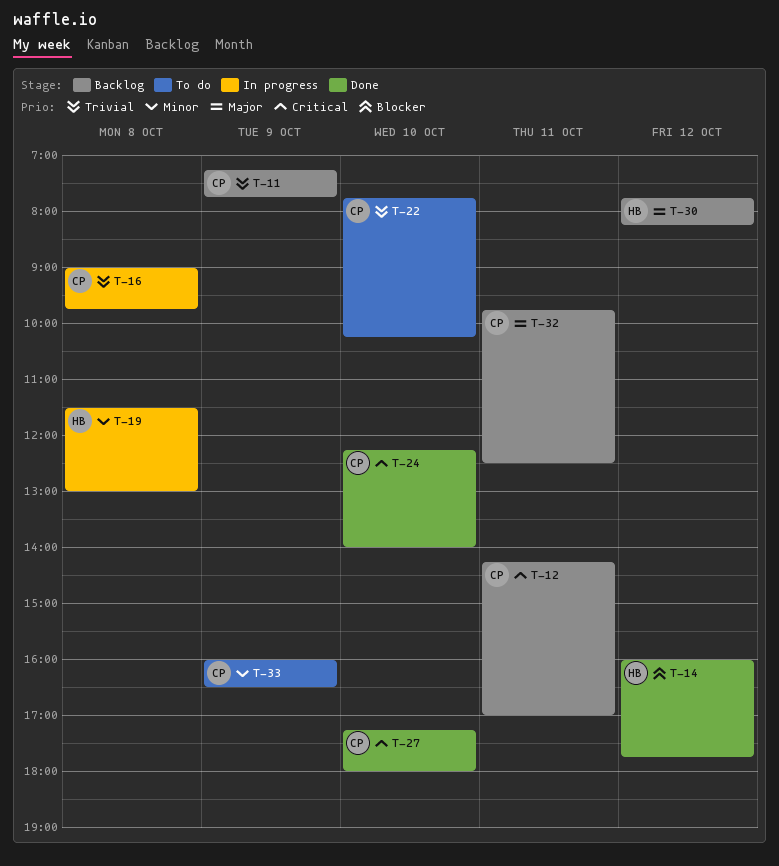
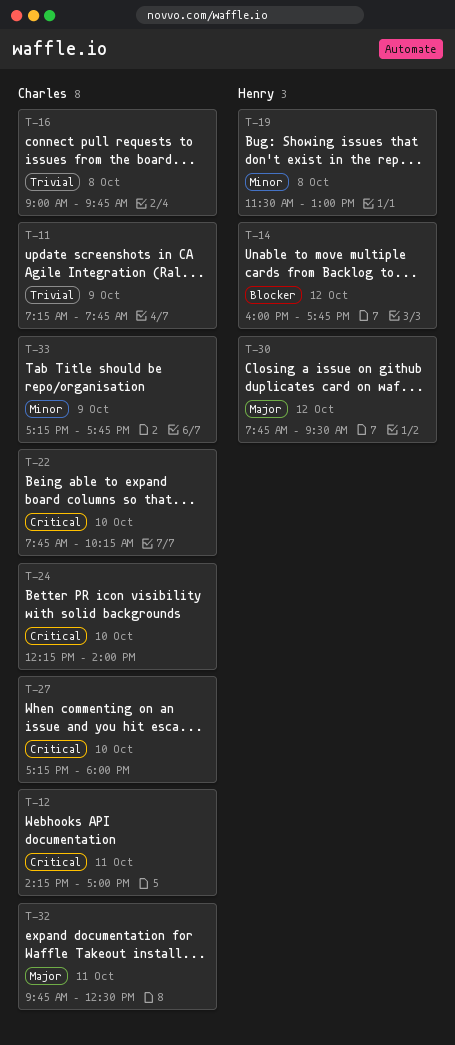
T-22, priority: Trivial -> Critical
T-30, ends: 08:15 -> 09:30
T-33, begins: 16:00 -> 17:15
T-33, ends: 16:30 -> 17:45

